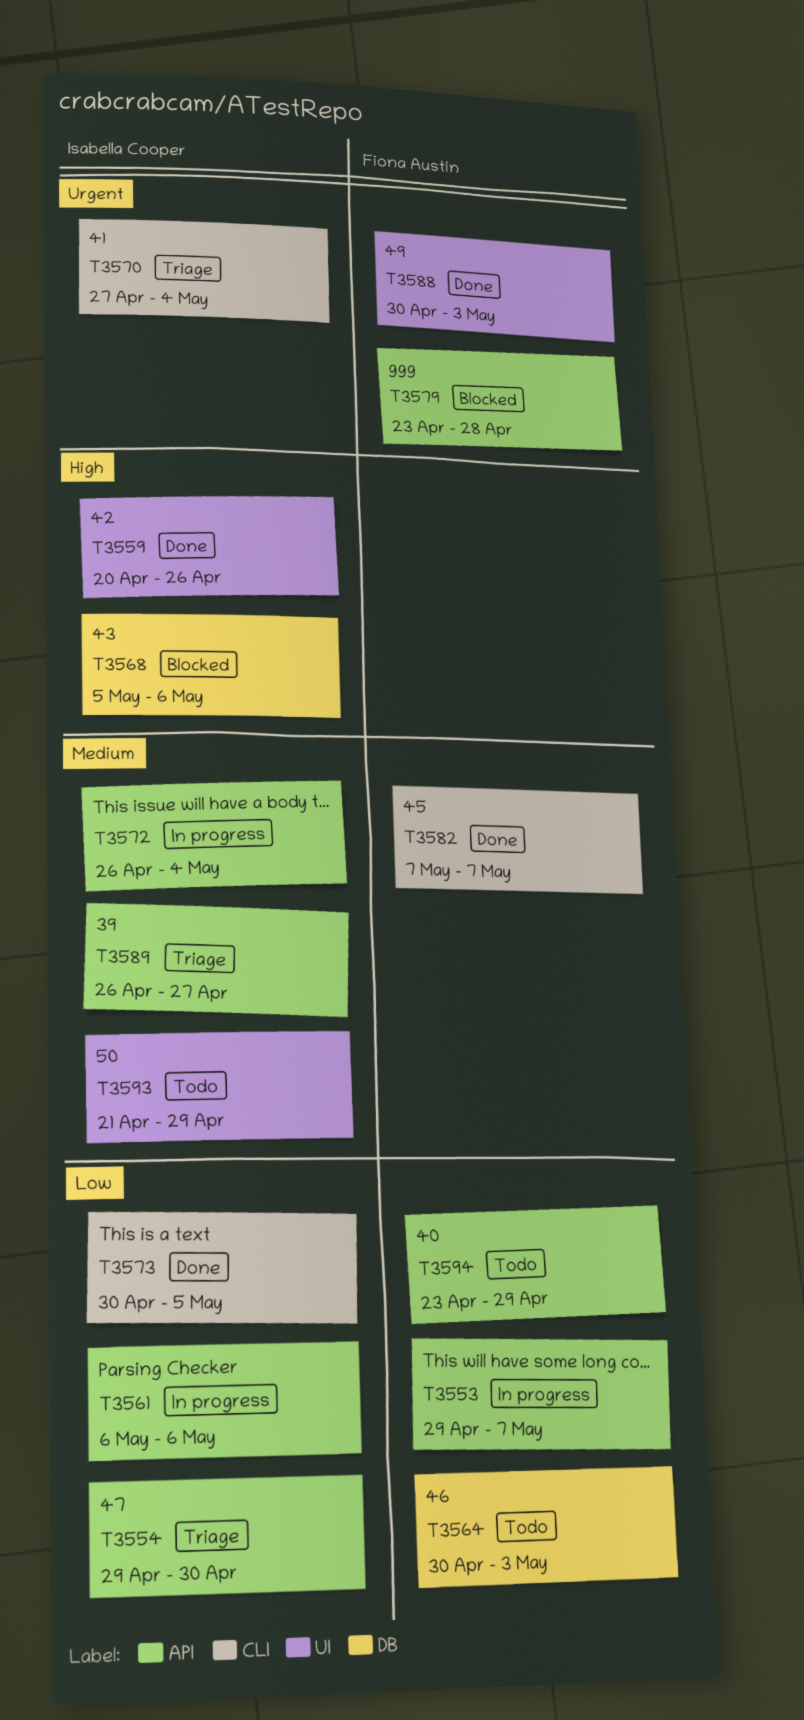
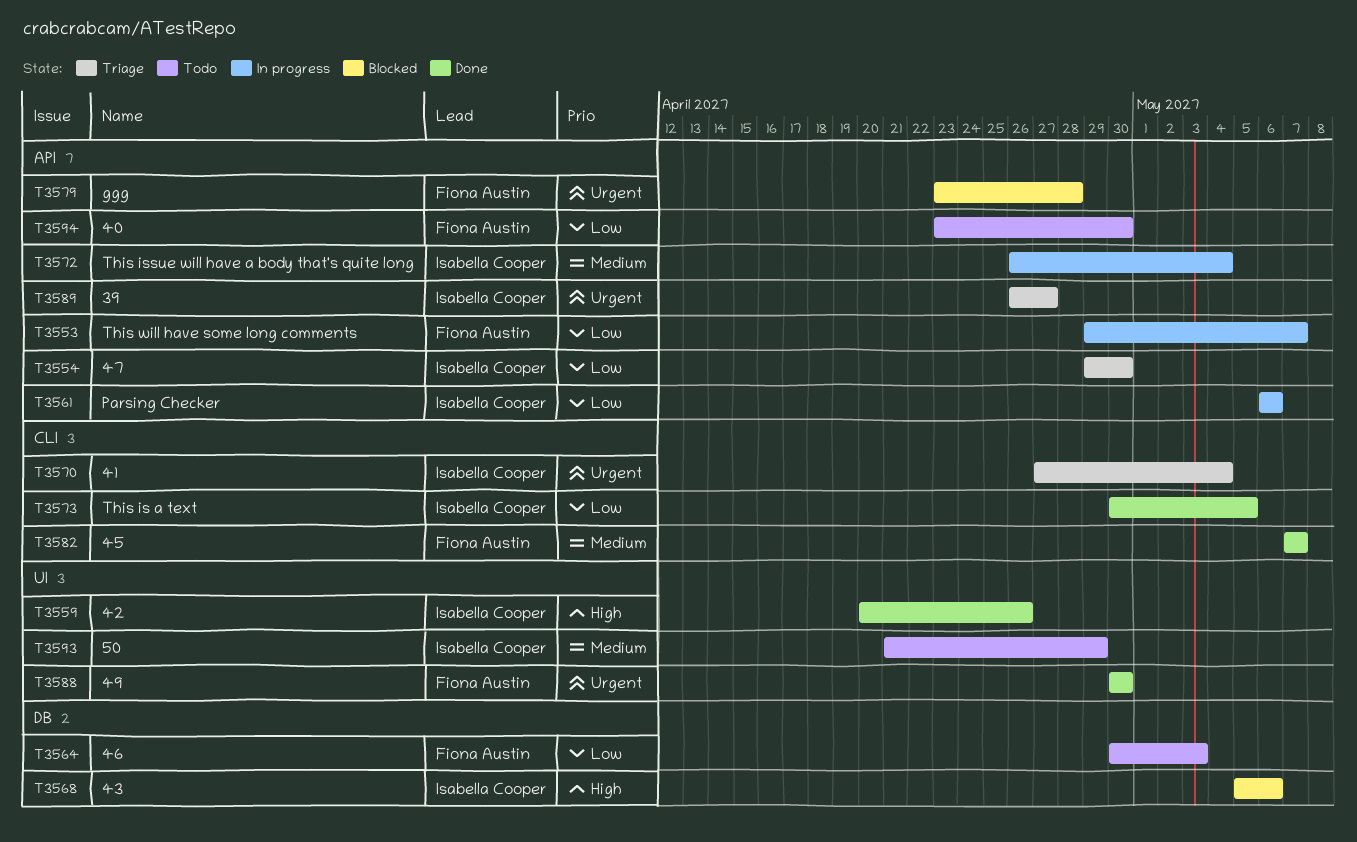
T3588, due: May 3 -> Apr 30
T3589, priority: Medium -> Urgent
T3594, due: Apr 29 -> Apr 30

